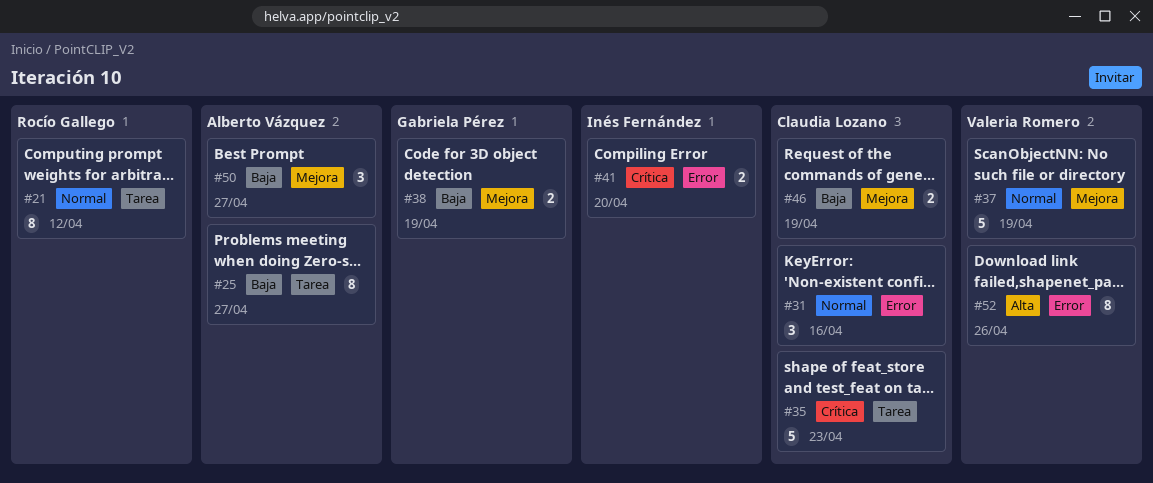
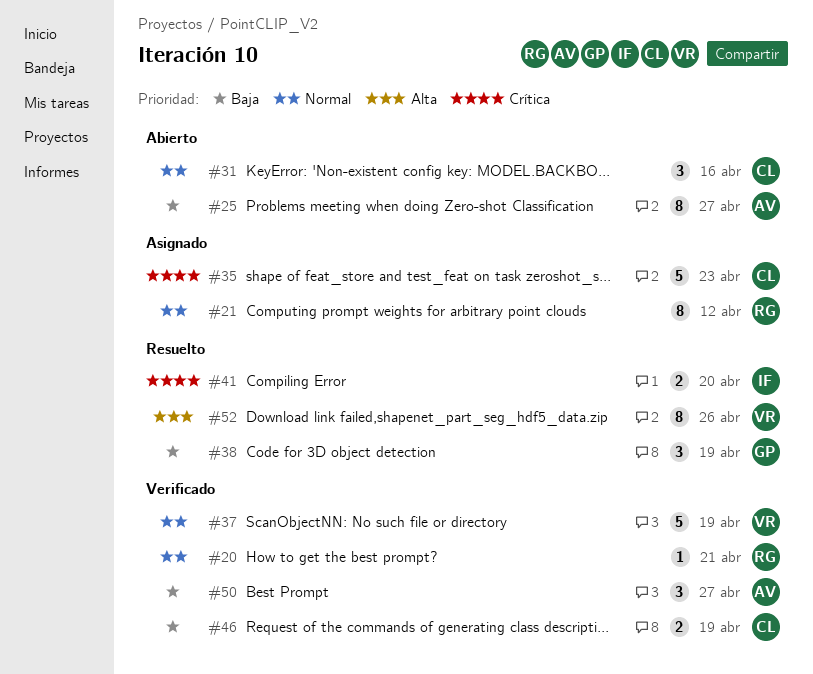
#20: none -> present
#38, estimate: 2 -> 3

